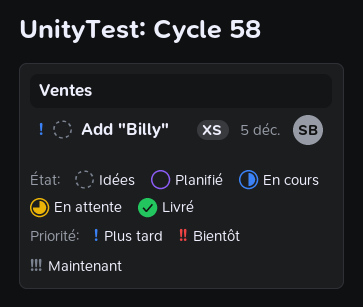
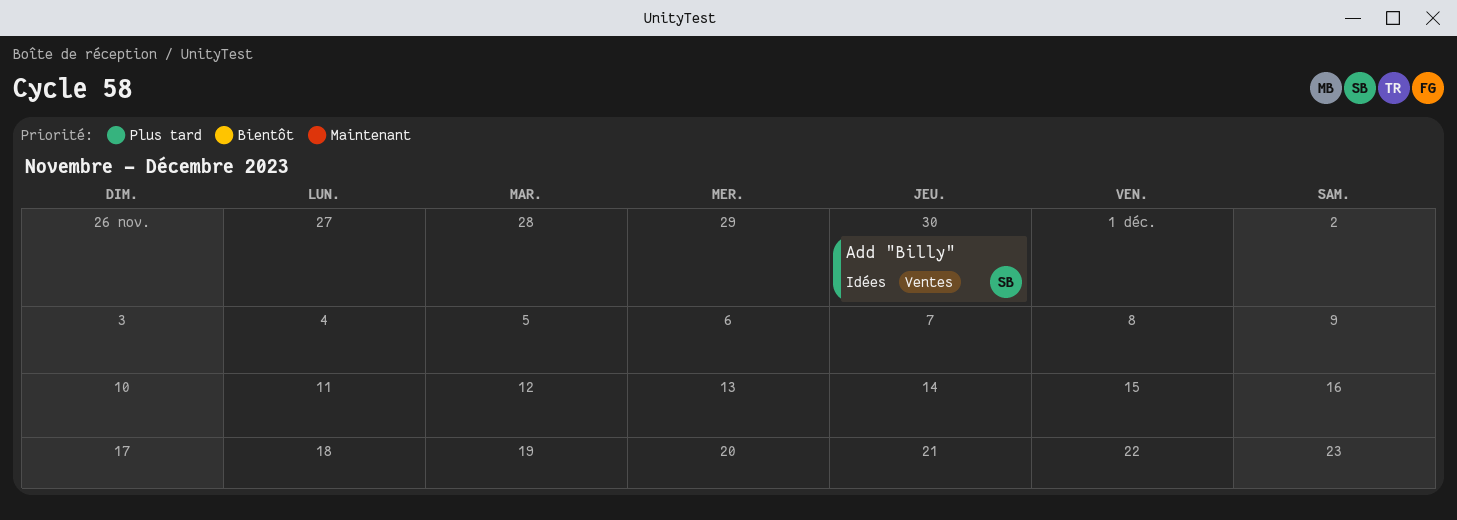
Add "Billy", due: Dec 5 -> Nov 30

